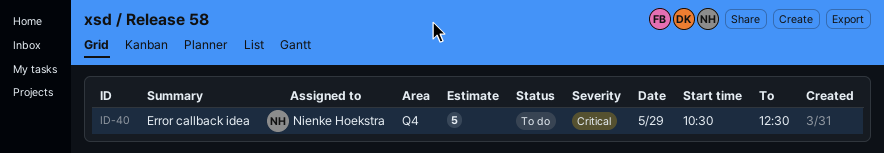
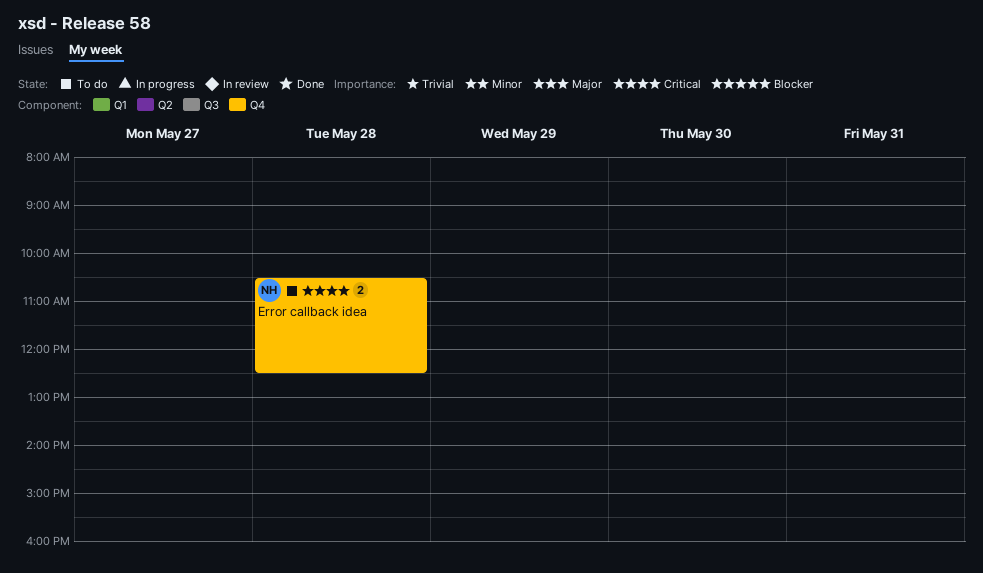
Error callback idea, estimate: 5 -> 2
Error callback idea, day: May 29 -> May 28

